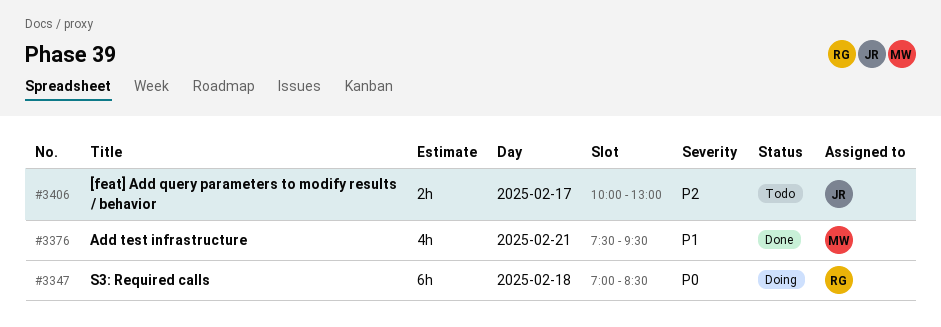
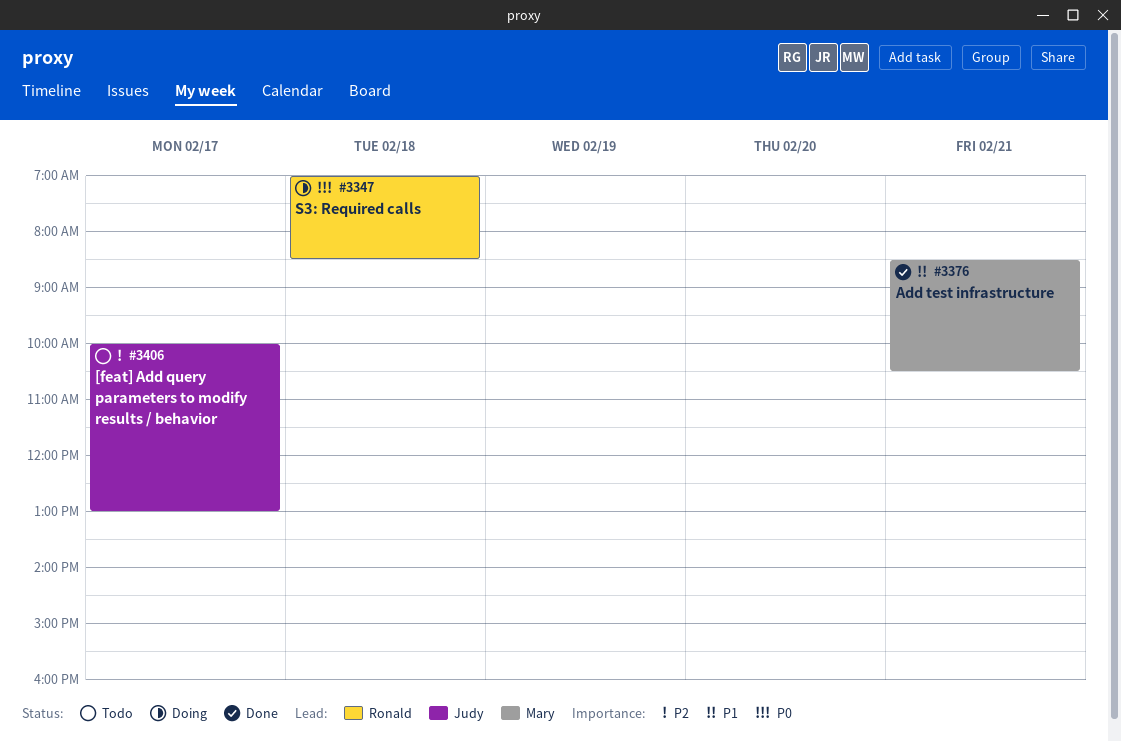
#3376, begins: 07:30 -> 08:30
#3376, ends: 09:30 -> 10:30

